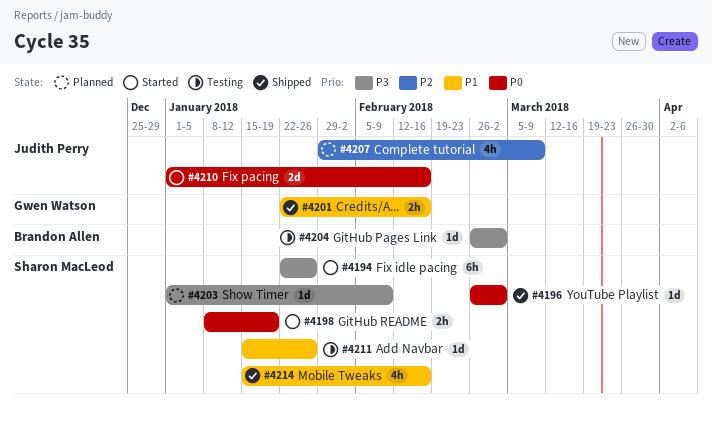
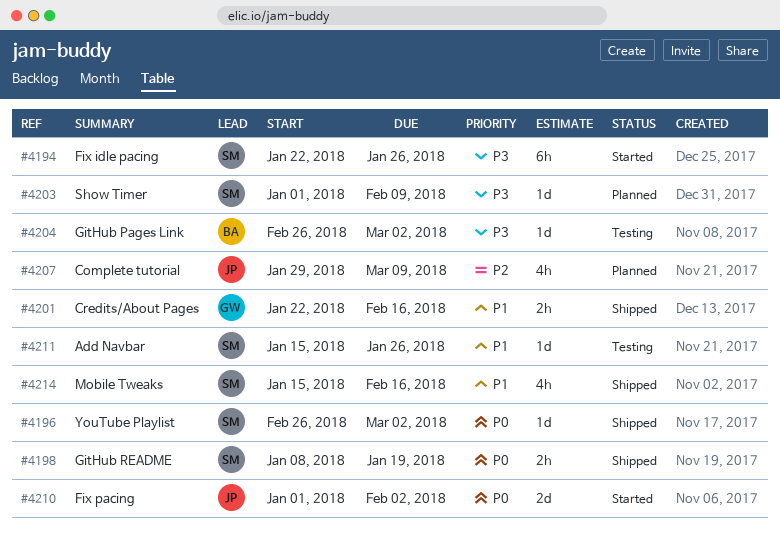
#4198, status: Started -> Shipped
#4210, due: Feb 16 -> Feb 2

